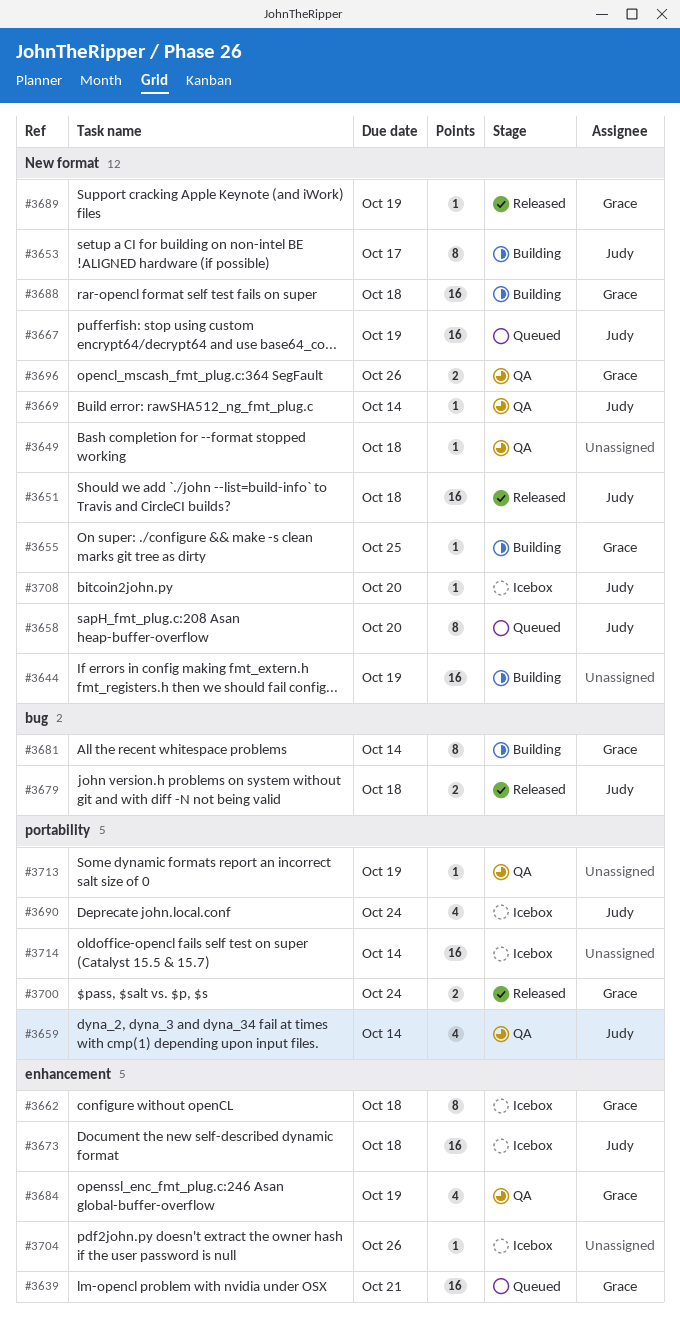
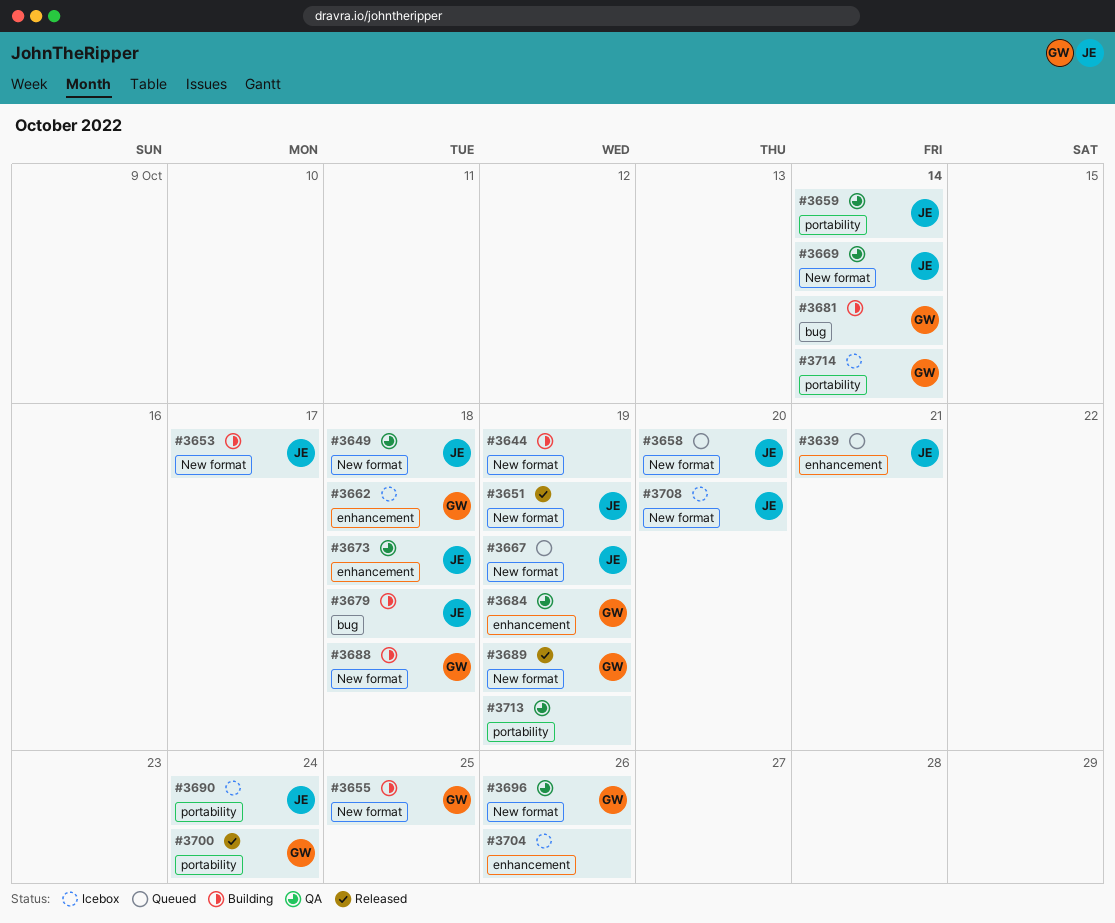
#3639, owner: Grace -> Judy
#3649, owner: none -> Judy
#3651, due: Oct 18 -> Oct 19
#3673, status: Icebox -> QA
#3679, status: Released -> Building
#3714, owner: none -> Grace

